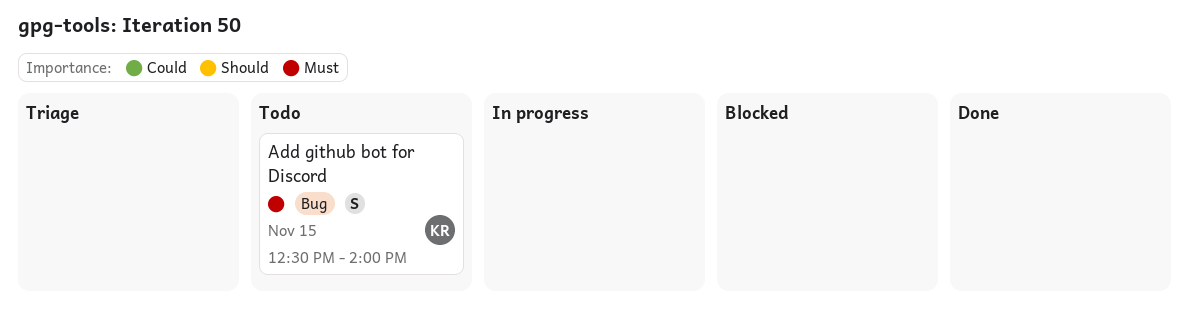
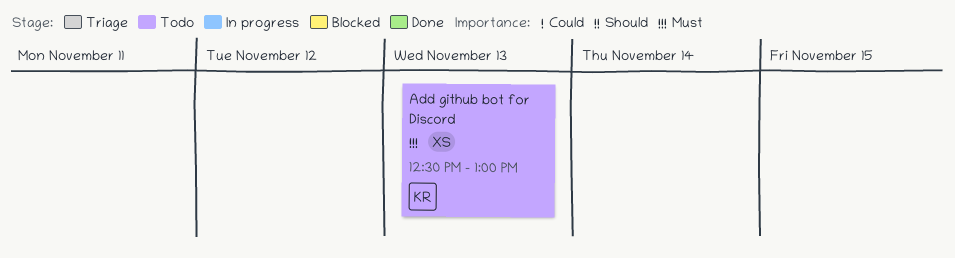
Add github bot for Discord, estimate: S -> XS
Add github bot for Discord, day: Nov 15 -> Nov 13
Add github bot for Discord, ends: 14:00 -> 13:00

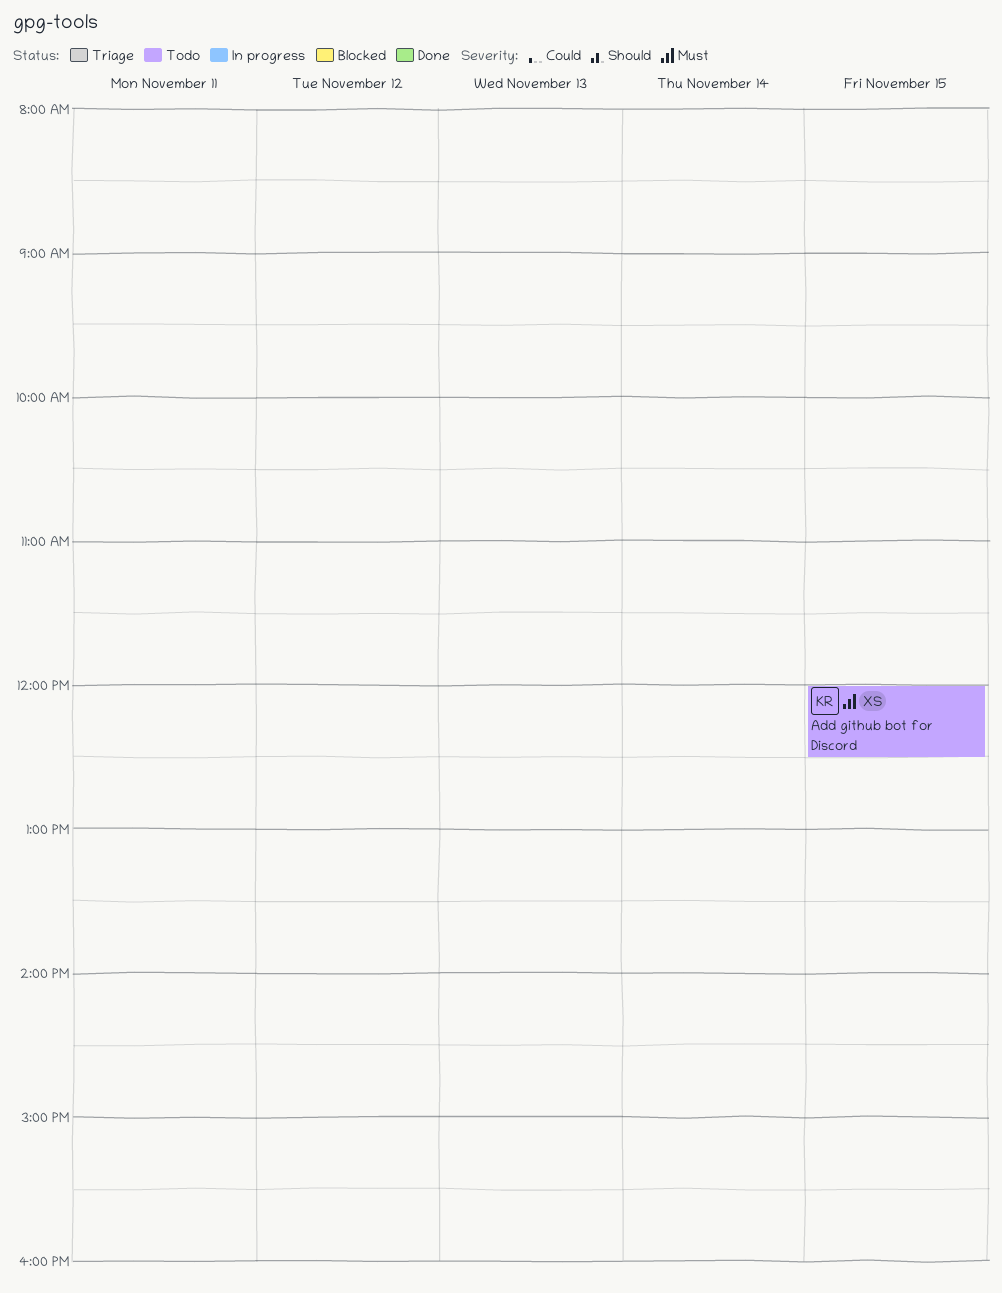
Add github bot for Discord, day: Nov 13 -> Nov 15
Add github bot for Discord, begins: 12:30 -> 12:00
Add github bot for Discord, ends: 13:00 -> 12:30

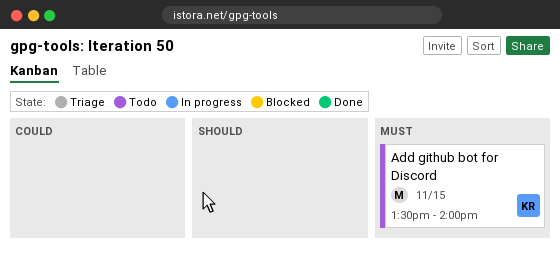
Add github bot for Discord, estimate: XS -> M
Add github bot for Discord, begins: 12:00 -> 13:30
Add github bot for Discord, ends: 12:30 -> 14:00

